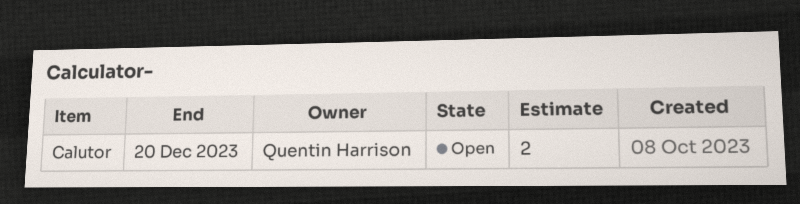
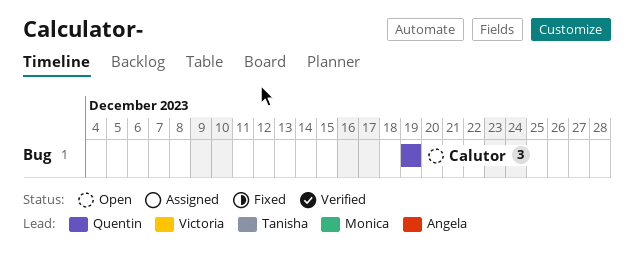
Calutor, estimate: 2 -> 3
Calutor, due: Dec 20 -> Dec 19

